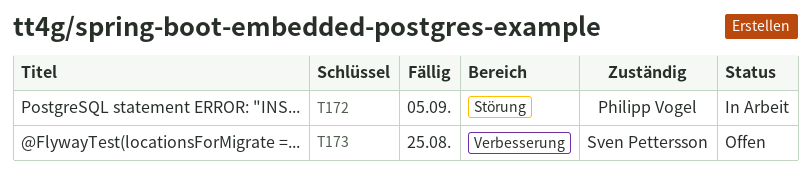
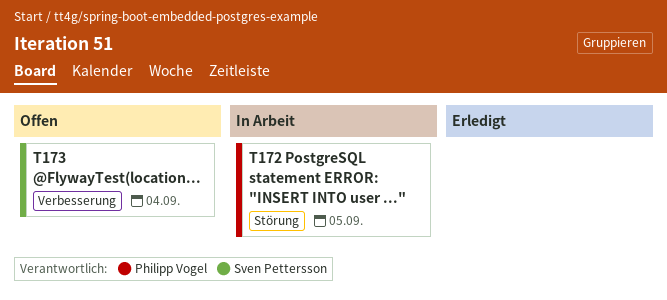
T173, due: Aug 25 -> Sep 4

